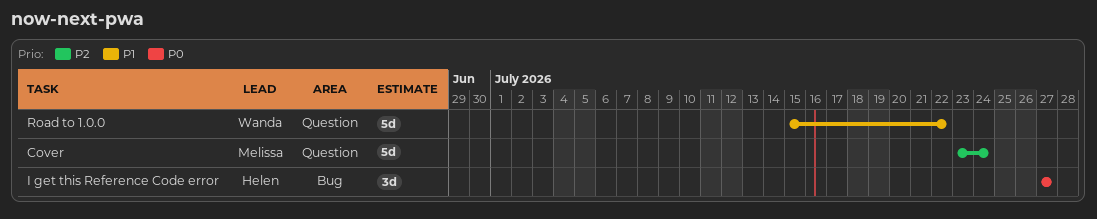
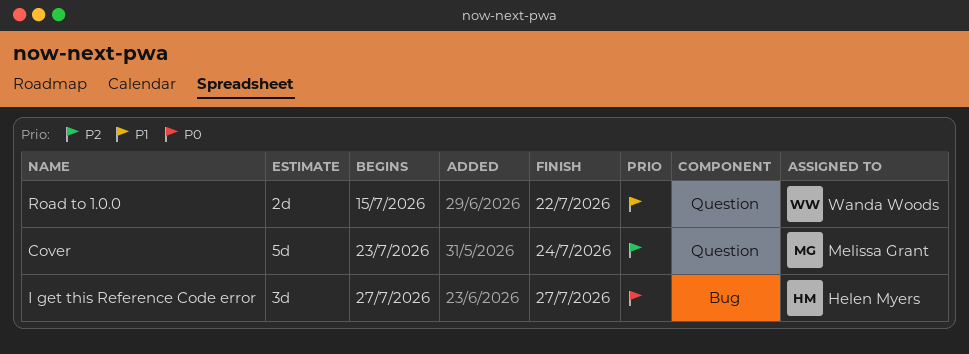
Road to 1.0.0, estimate: 5d -> 2d

